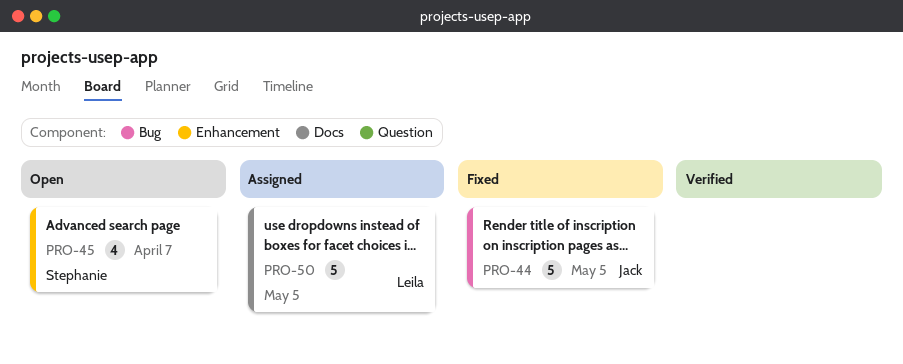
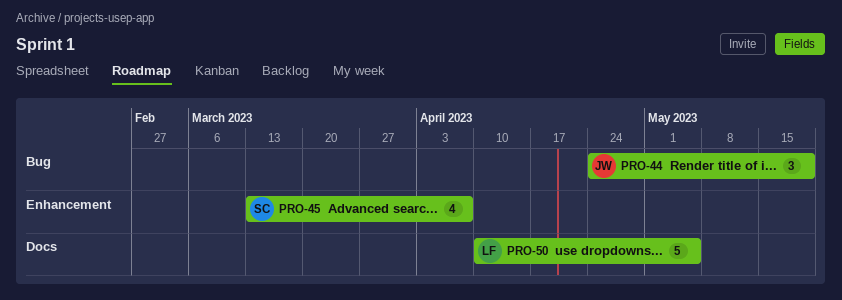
PRO-44, estimate: 5 -> 3
PRO-44, due: May 5 -> May 19

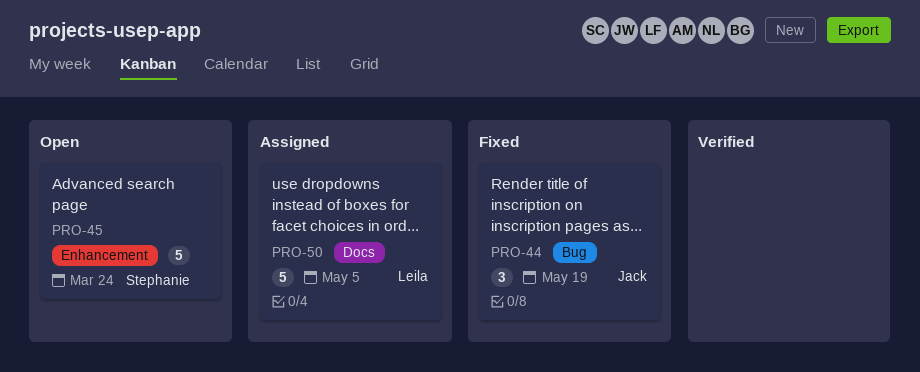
PRO-45, estimate: 4 -> 5
PRO-45, due: Apr 7 -> Mar 24

